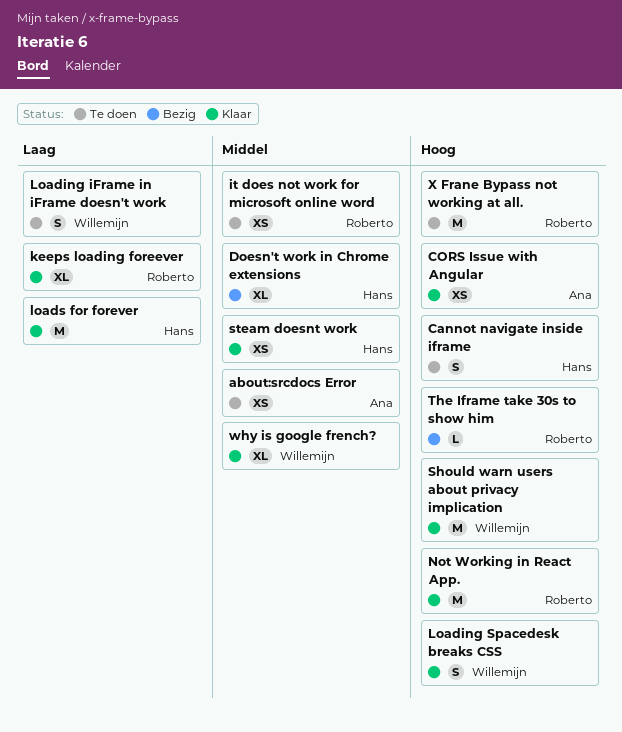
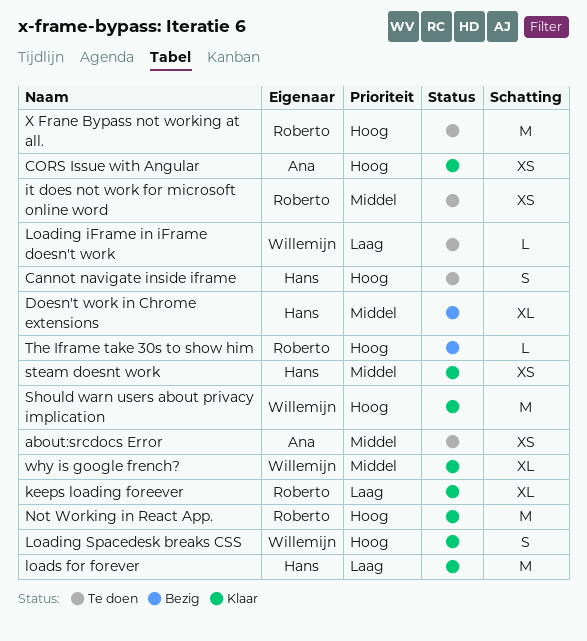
Loading iFrame in iFrame doesn't work, estimate: S -> L

